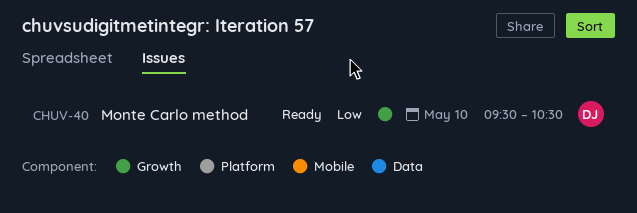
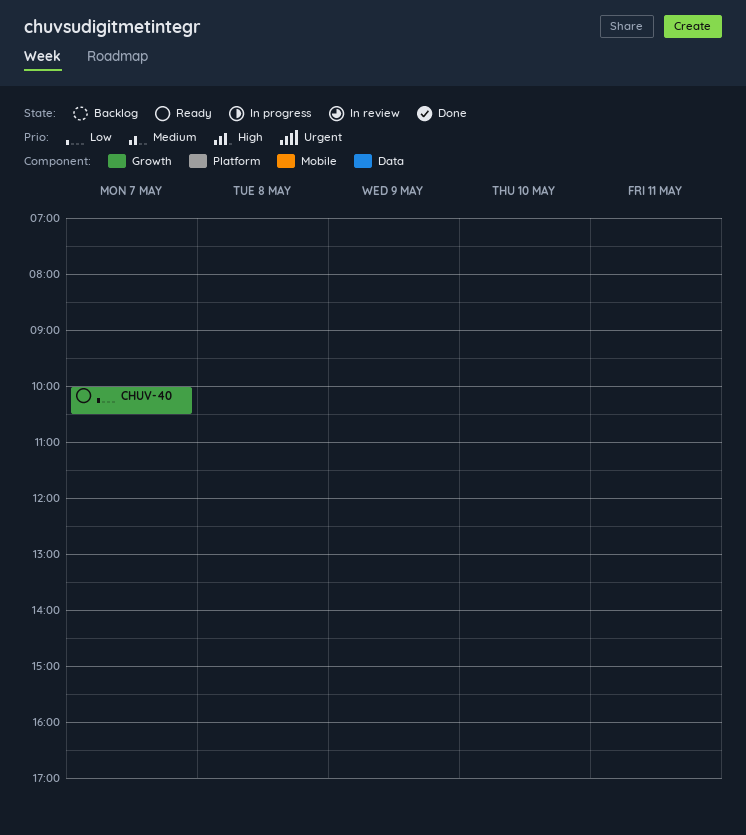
CHUV-40, day: May 10 -> May 7
CHUV-40, begins: 09:30 -> 10:00

